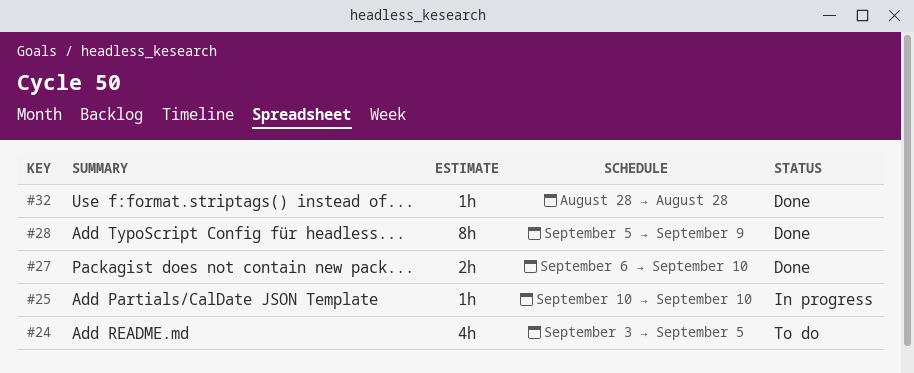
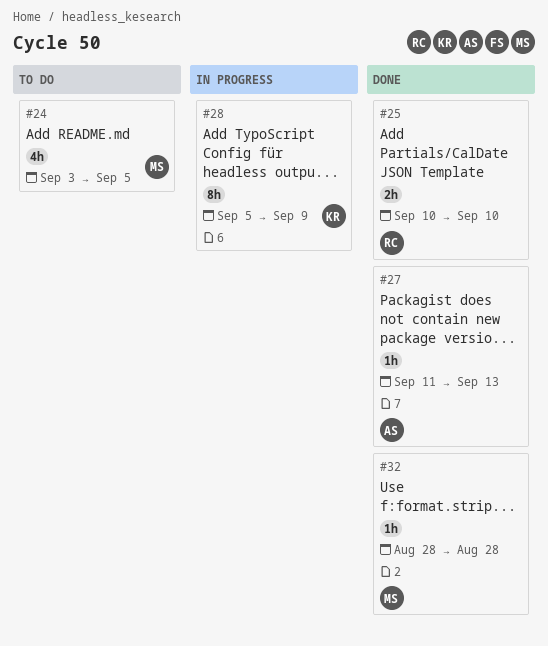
#25, status: In progress -> Done
#25, estimate: 1h -> 2h
#27, estimate: 2h -> 1h
#27, start: Sep 6 -> Sep 11
#27, due: Sep 10 -> Sep 13
#28, status: Done -> In progress

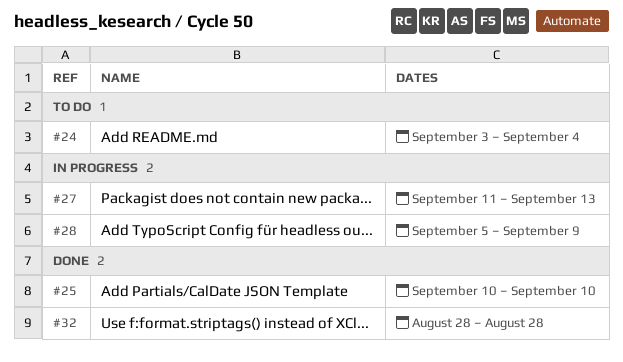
#24, due: Sep 5 -> Sep 4
#27, status: Done -> In progress

